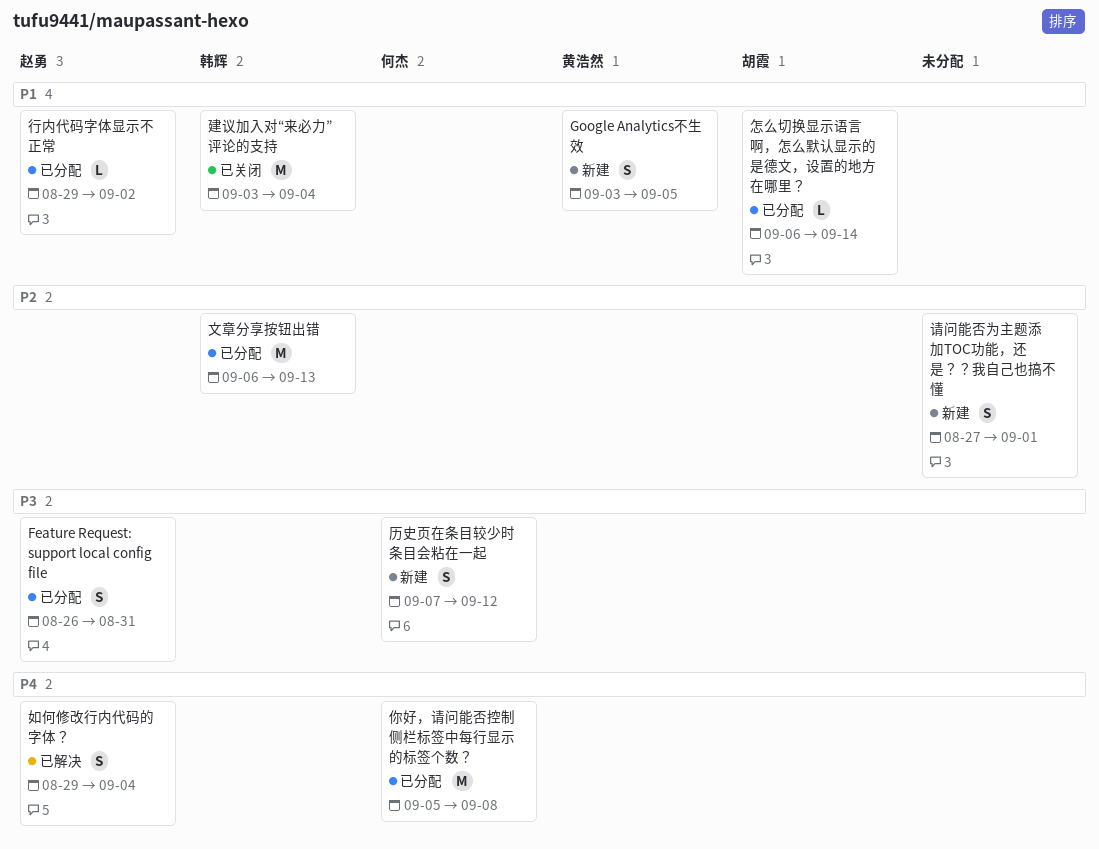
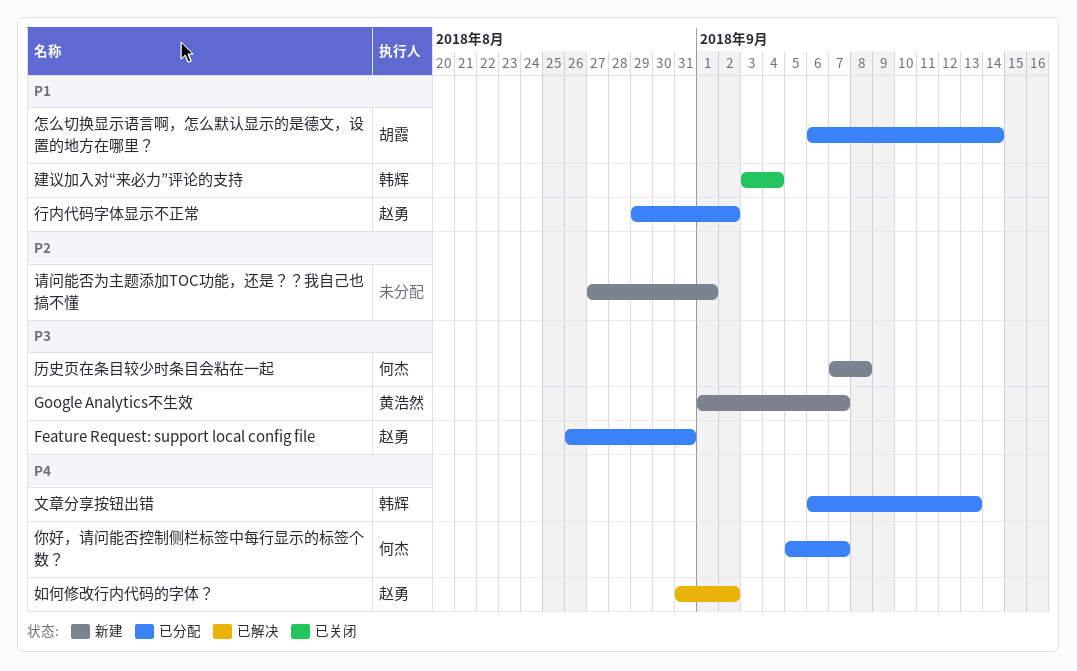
Google Analytics不生效, priority: P1 -> P3
Google Analytics不生效, start: Sep 3 -> Sep 1
Google Analytics不生效, due: Sep 5 -> Sep 7
你好，请问能否控制侧栏标签中每行显示的标签个数？, due: Sep 8 -> Sep 7
历史页在条目较少时条目会粘在一起, due: Sep 12 -> Sep 8
如何修改行内代码的字体？, start: Aug 29 -> Aug 31
如何修改行内代码的字体？, due: Sep 4 -> Sep 2
文章分享按钮出错, priority: P2 -> P4

